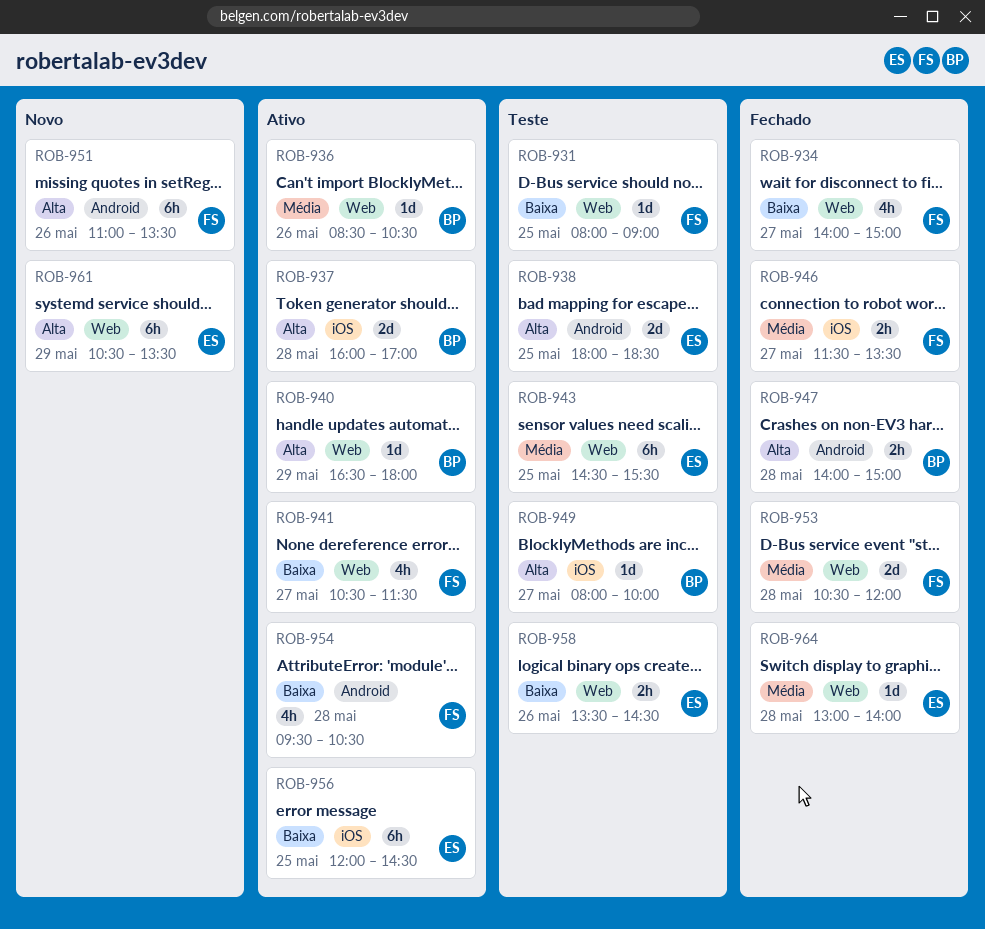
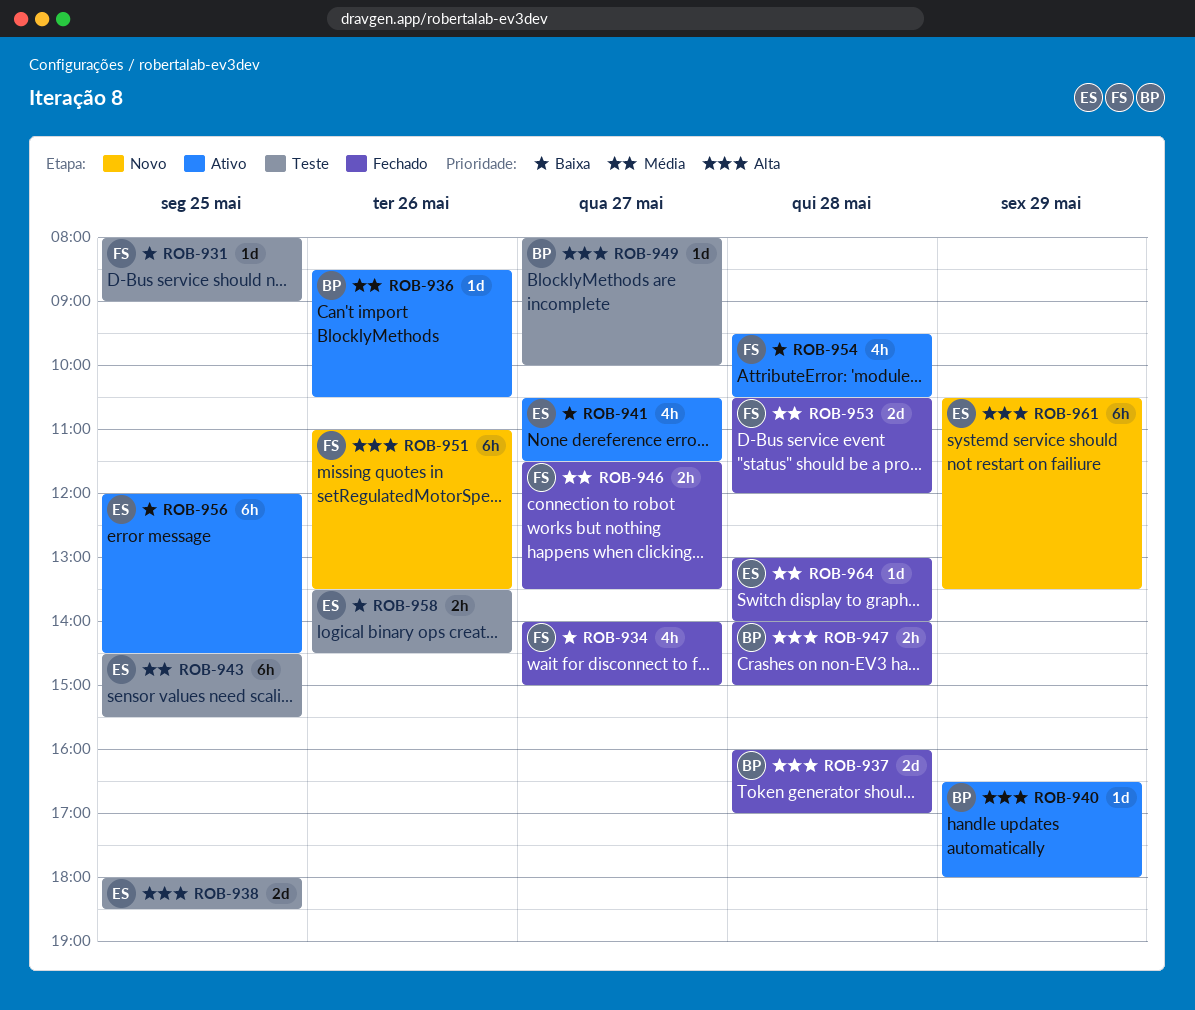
ROB-937, status: Ativo -> Fechado
ROB-941, owner: FS -> ES

